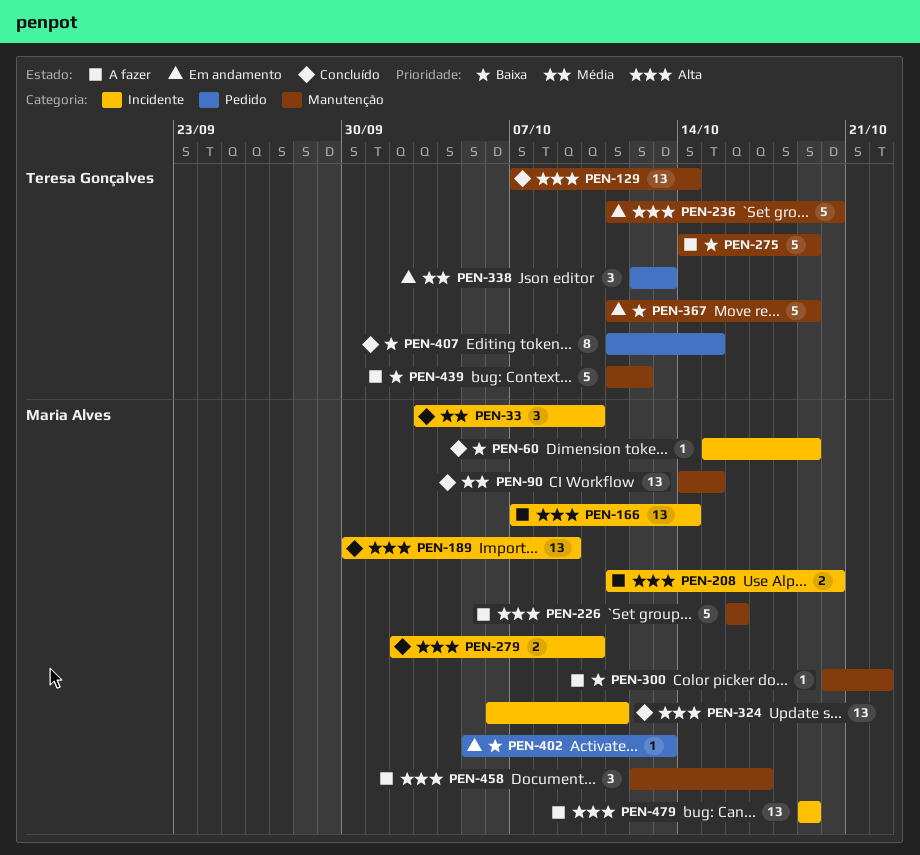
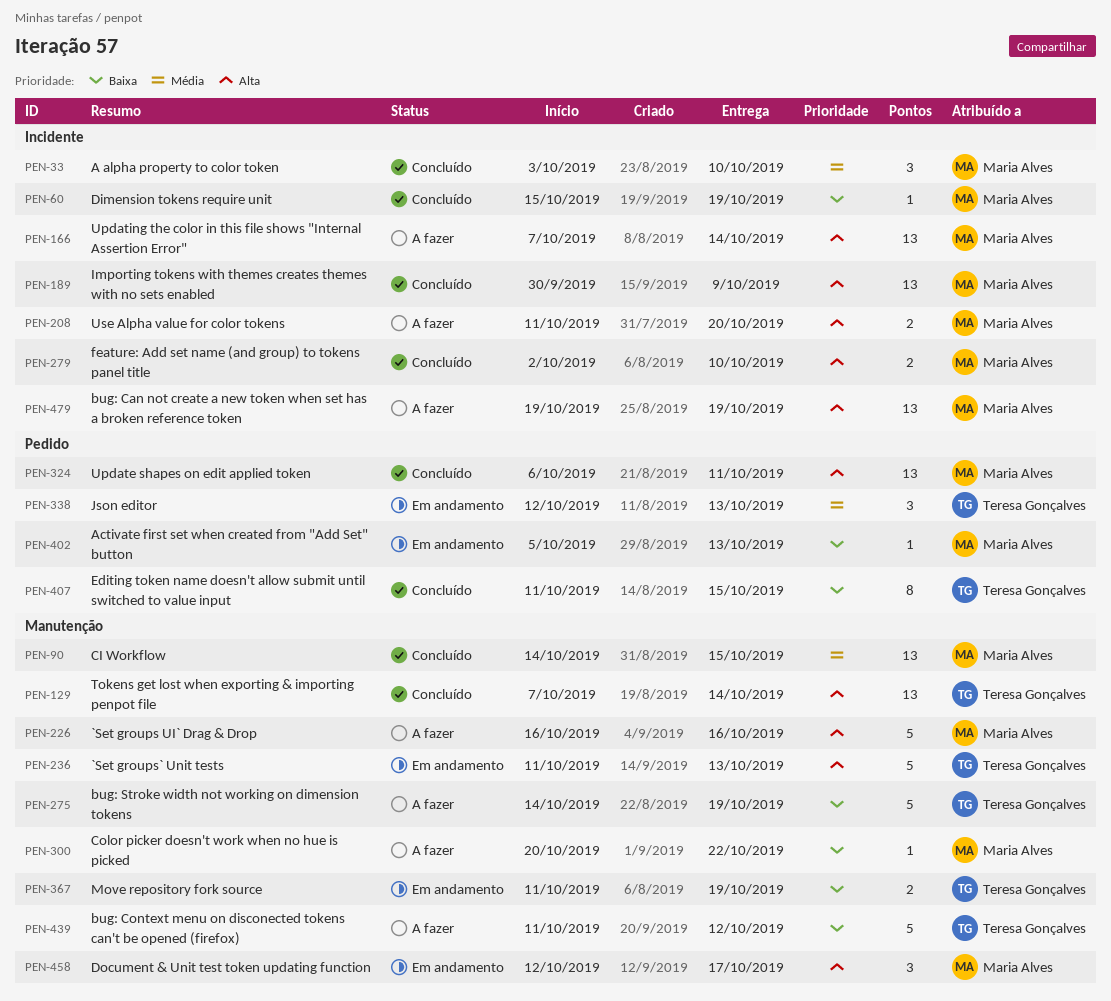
PEN-236, due: Oct 20 -> Oct 13
PEN-324, label: Incidente -> Pedido
PEN-367, estimate: 5 -> 2
PEN-458, status: A fazer -> Em andamento

